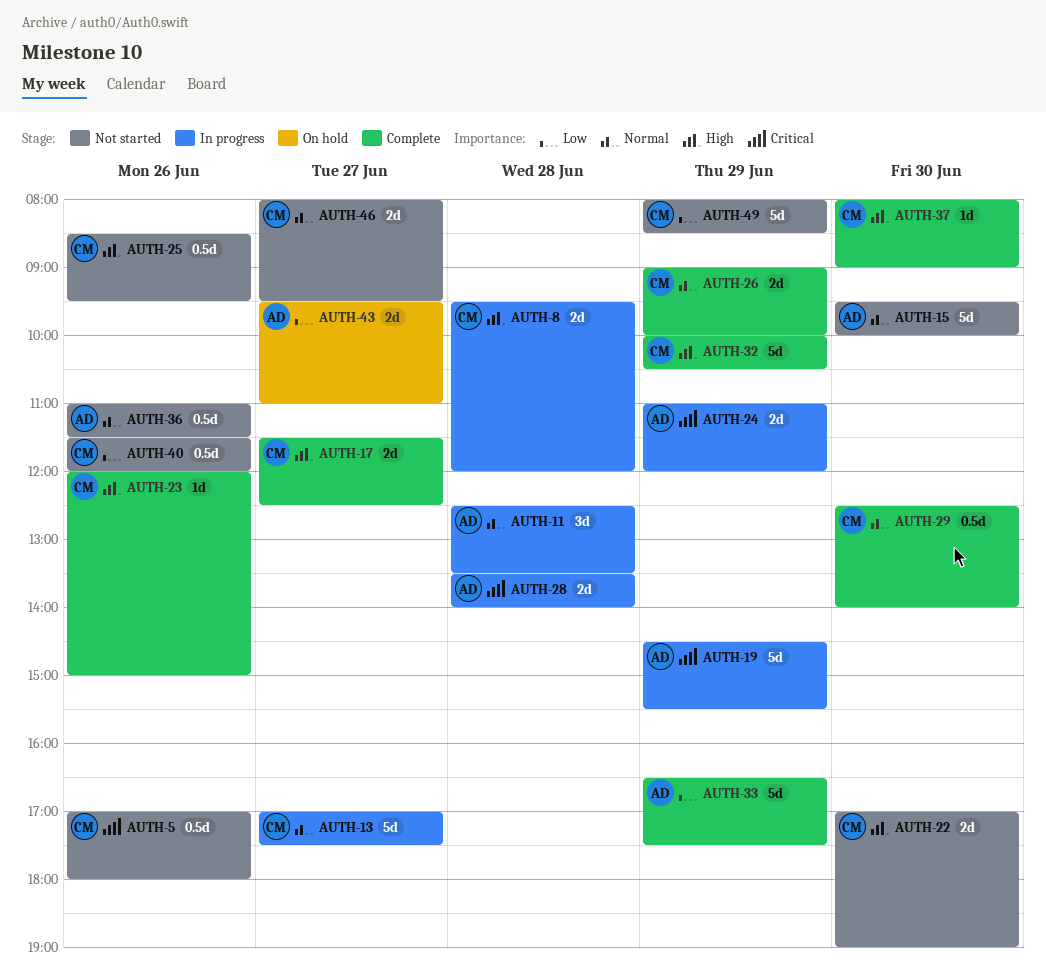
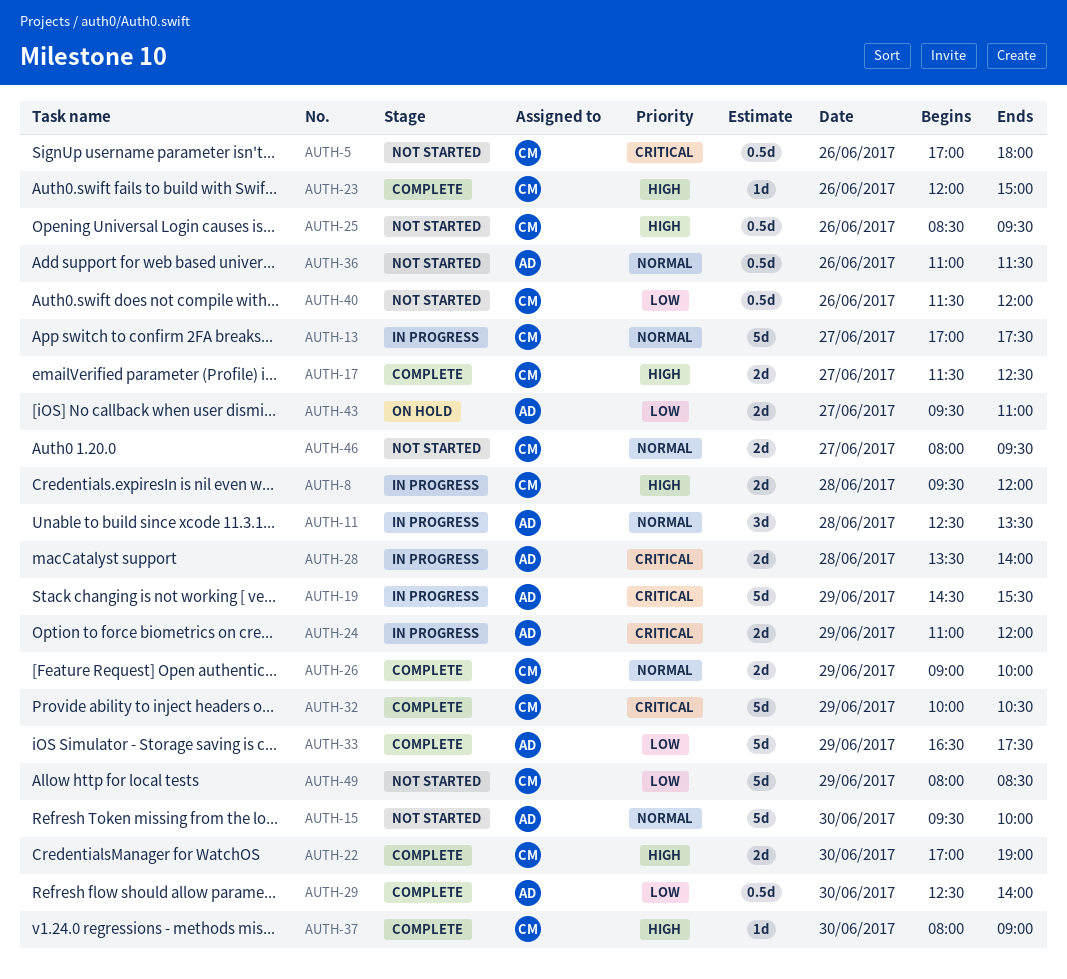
AUTH-22, status: Not started -> Complete
AUTH-29, owner: CM -> AD
AUTH-29, priority: Normal -> Low
AUTH-32, priority: High -> Critical

